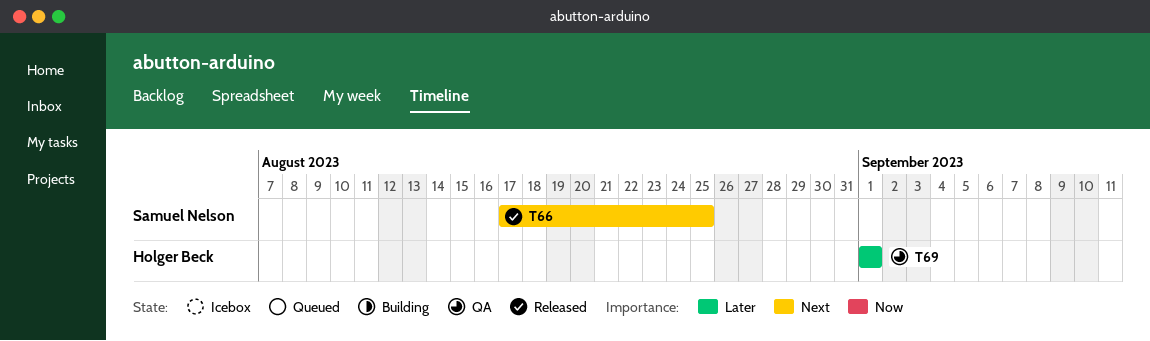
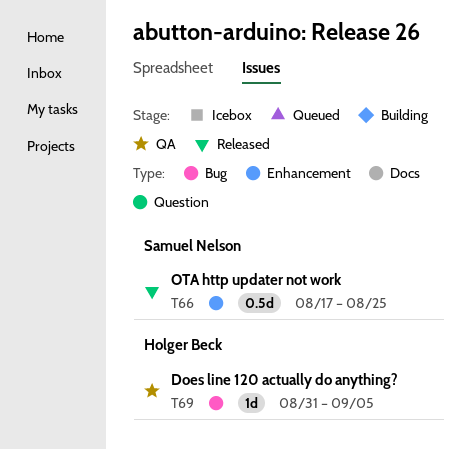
T69, start: Sep 1 -> Aug 31
T69, due: Sep 1 -> Sep 5

